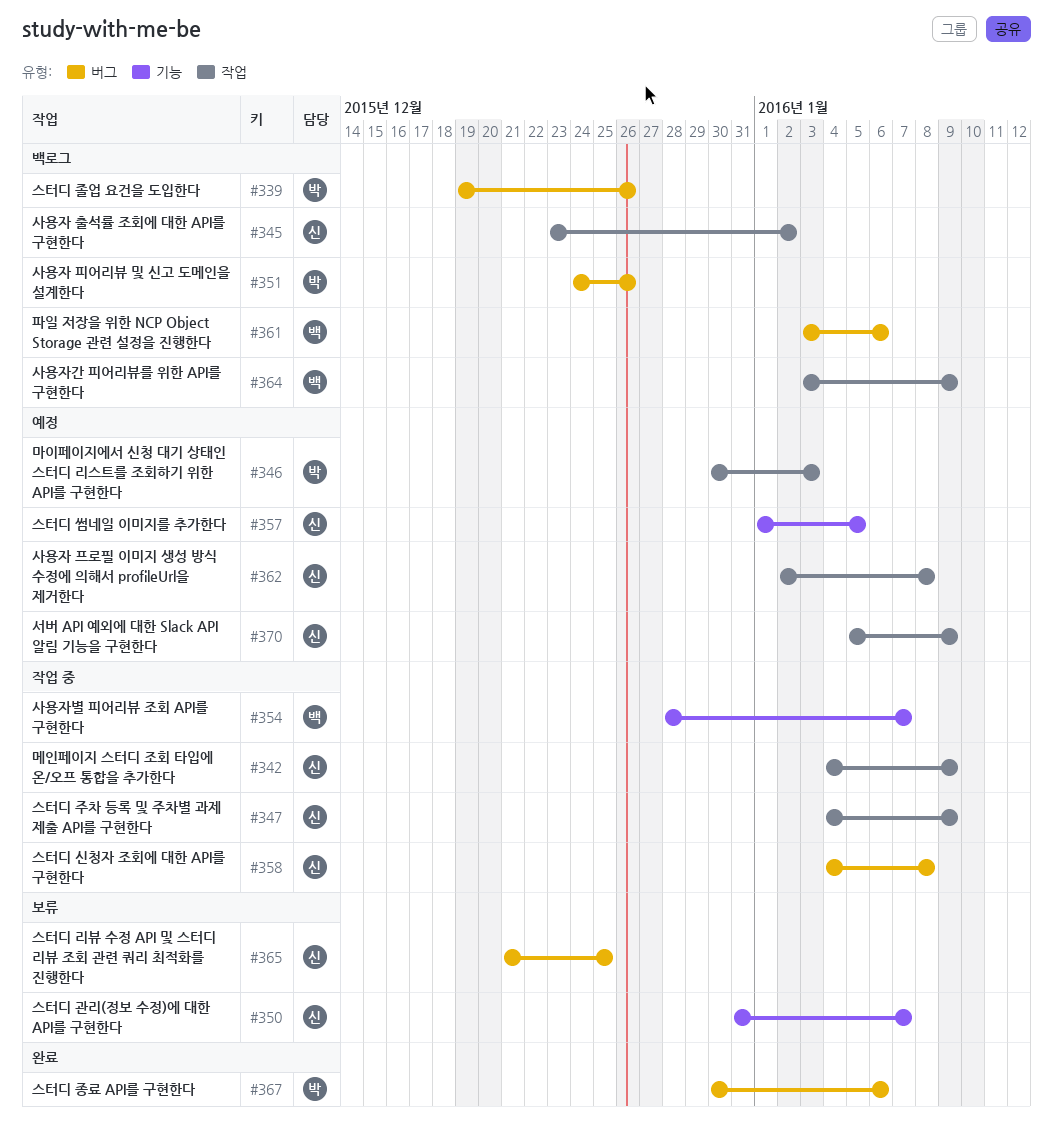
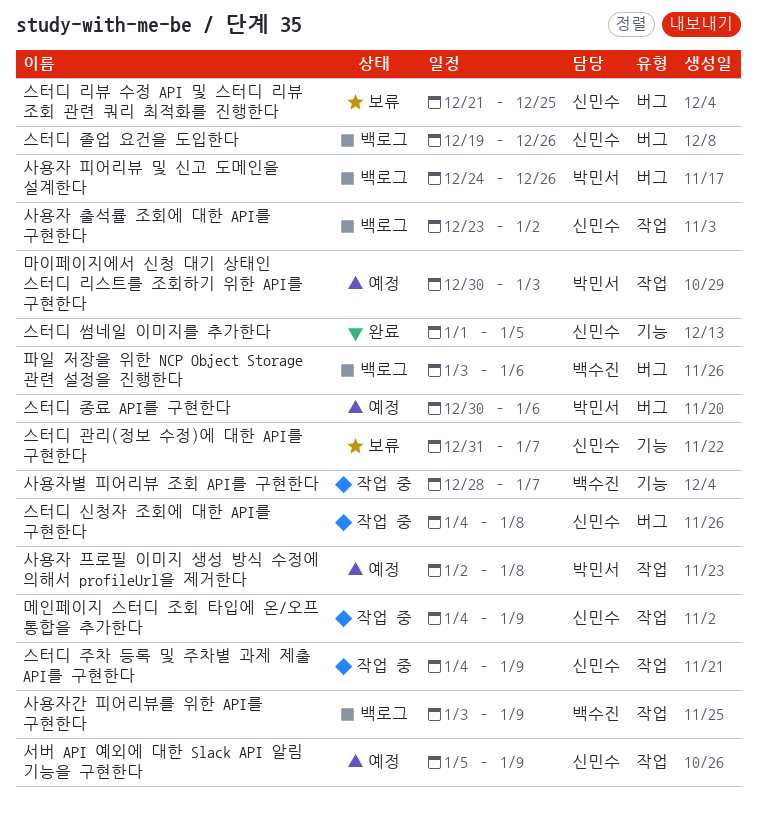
사용자 프로필 이미지 생성 방식 수정에 의해서 profileUrl을 제거한다, owner: 신민수 -> 박민서
스터디 썸네일 이미지를 추가한다, status: 예정 -> 완료
스터디 졸업 요건을 도입한다, owner: 박민서 -> 신민수
스터디 종료 API를 구현한다, status: 완료 -> 예정

